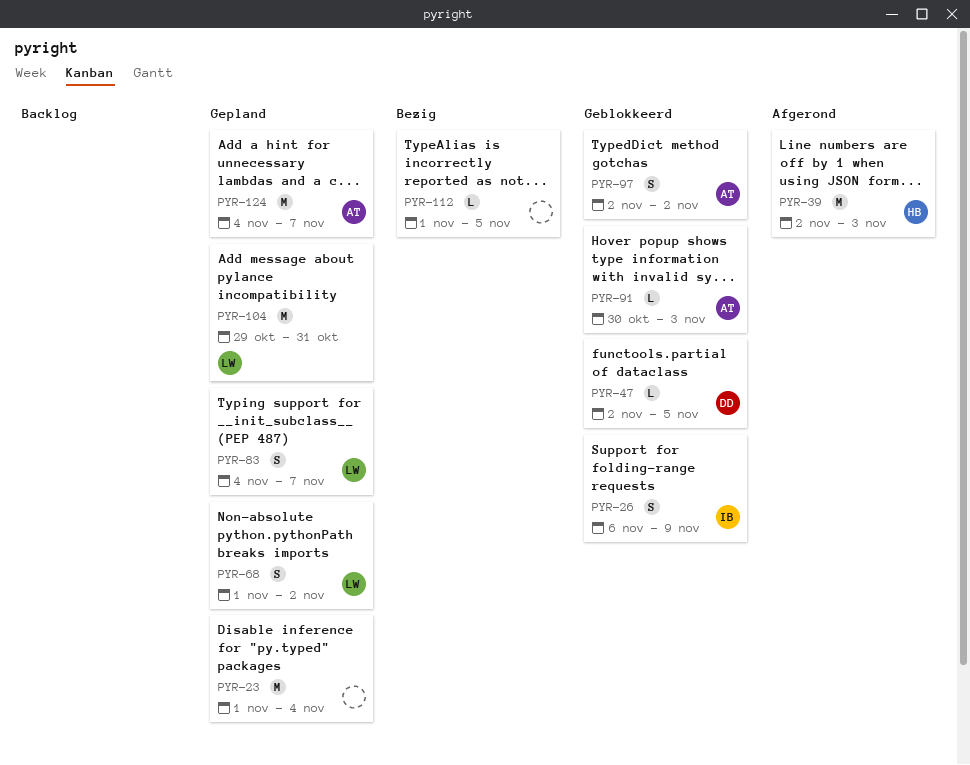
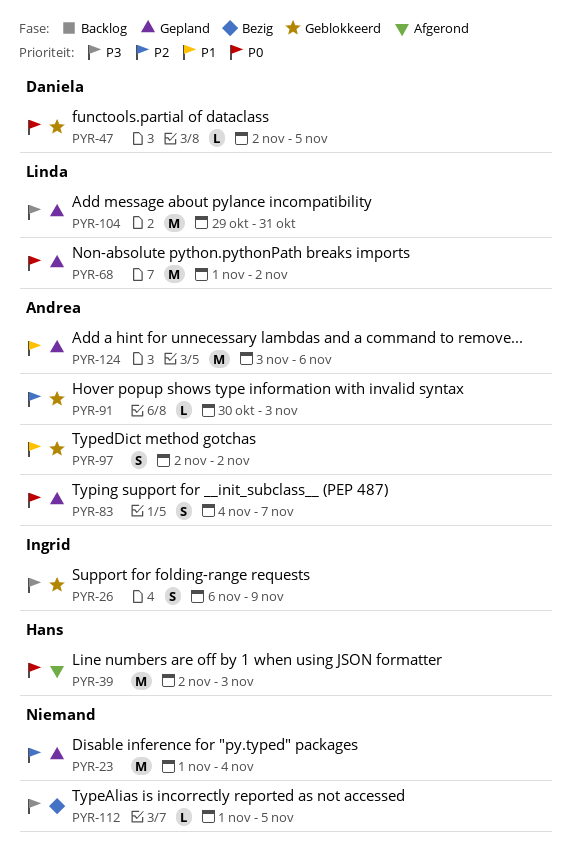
PYR-68, estimate: S -> M
PYR-83, owner: Linda -> Andrea
PYR-124, start: Nov 4 -> Nov 3
PYR-124, due: Nov 7 -> Nov 6

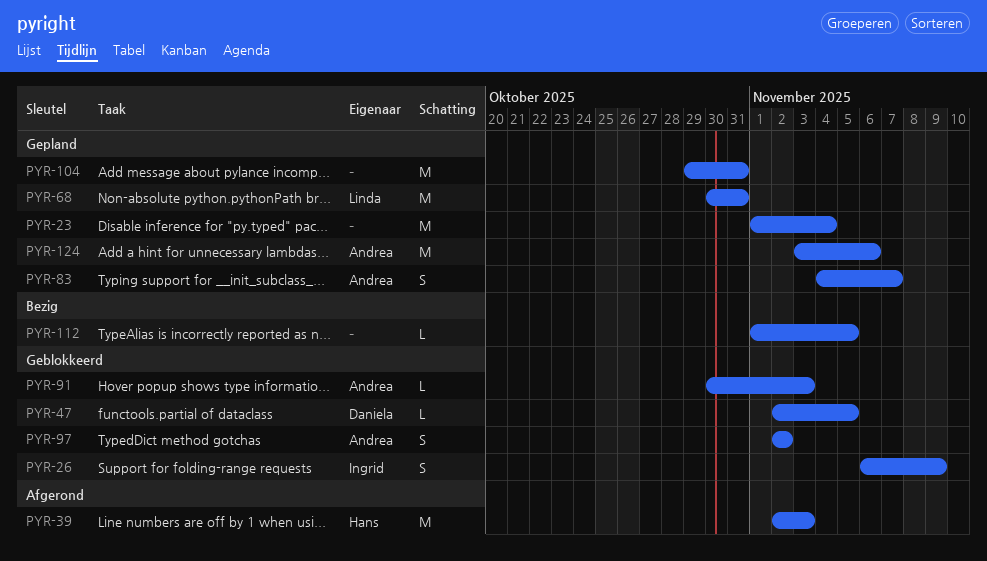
PYR-68, start: Nov 1 -> Oct 30
PYR-68, due: Nov 2 -> Oct 31
PYR-104, owner: Linda -> none

